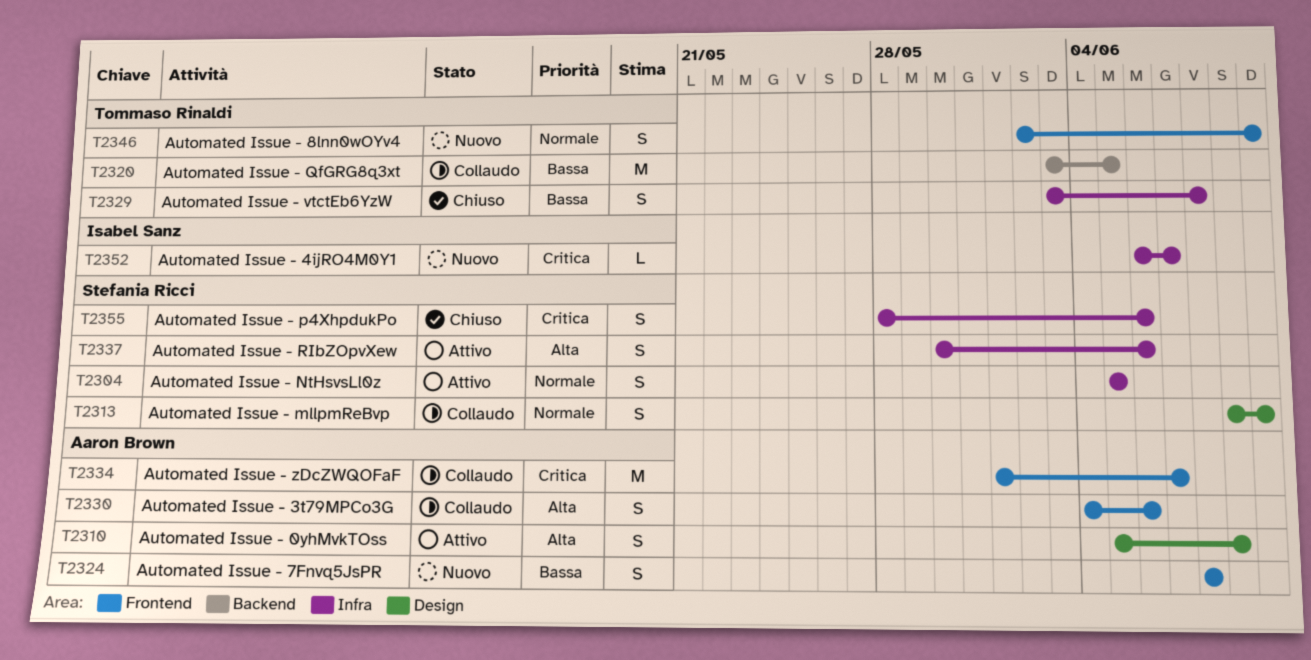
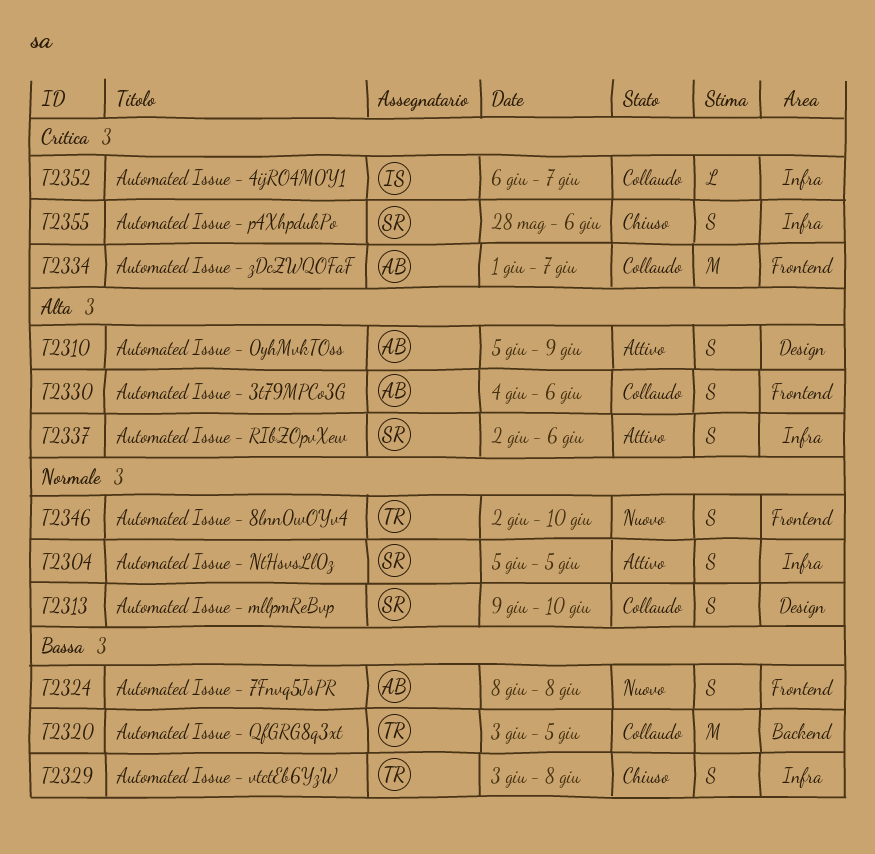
T2337, start: May 30 -> Jun 2
T2352, status: Nuovo -> Collaudo

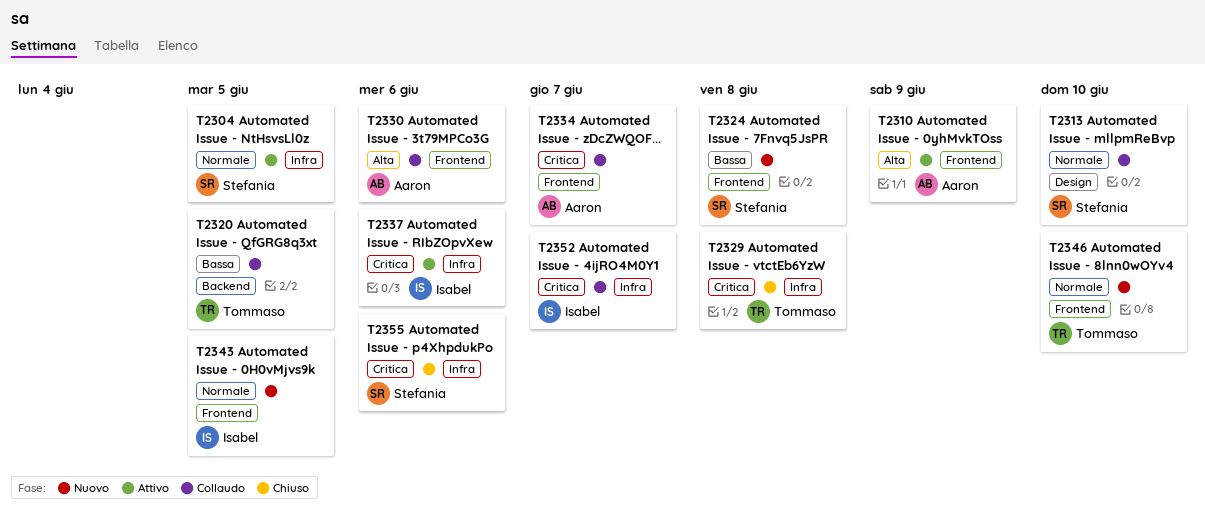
T2310, label: Design -> Frontend
T2324, owner: Aaron -> Stefania
T2329, priority: Bassa -> Critica
T2337, owner: Stefania -> Isabel
T2337, priority: Alta -> Critica
T2343: none -> present

